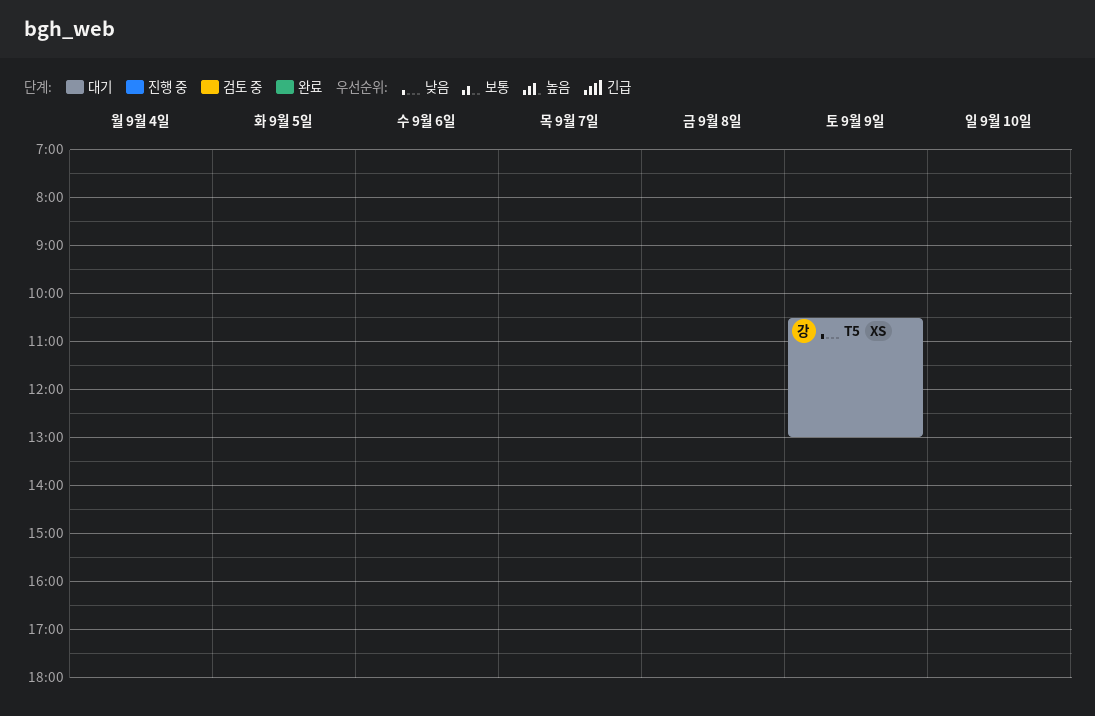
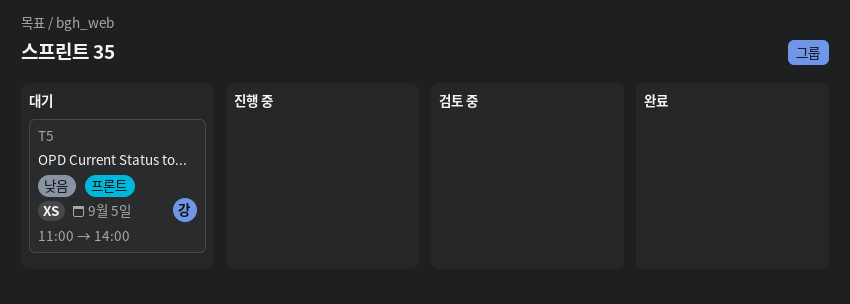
T5, day: Sep 9 -> Sep 5
T5, begins: 10:30 -> 11:00
T5, ends: 13:00 -> 14:00

